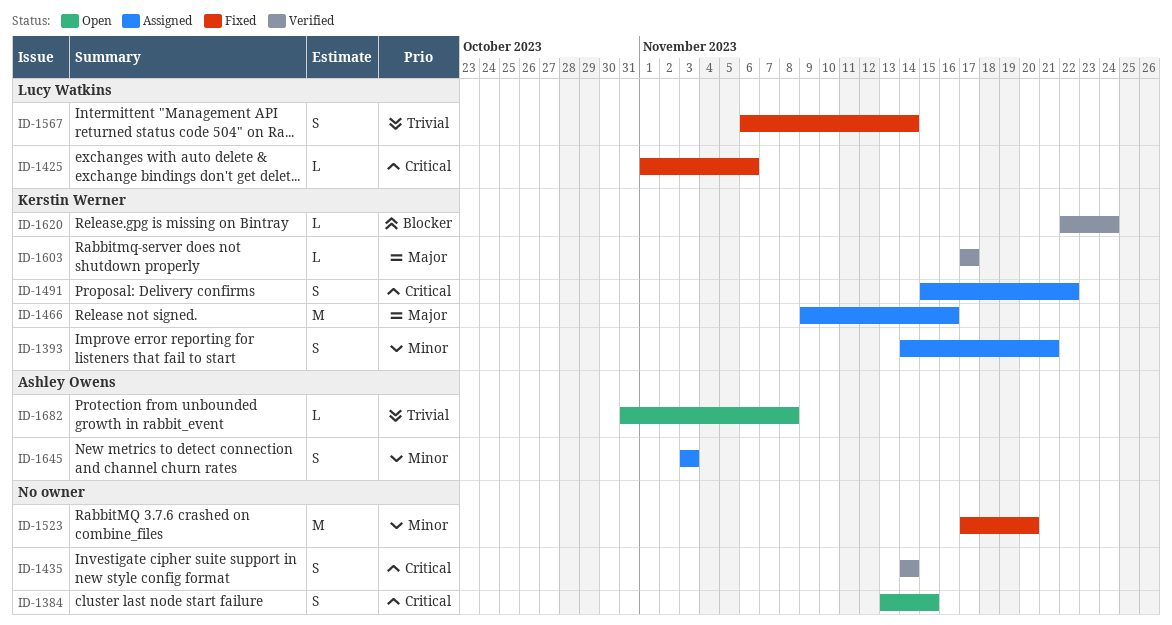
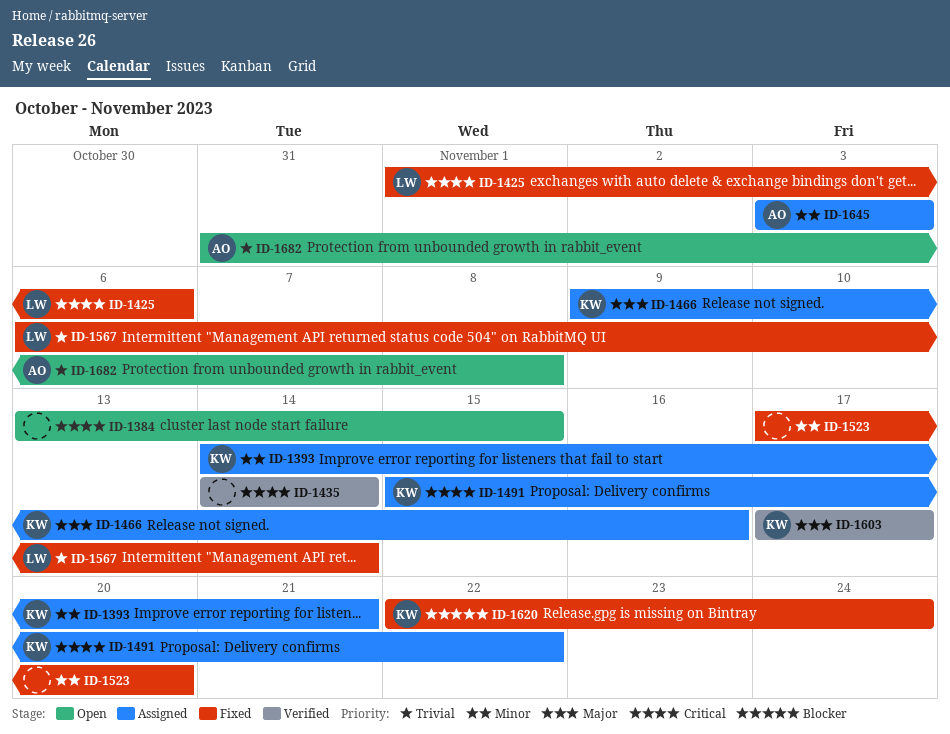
ID-1620, status: Verified -> Fixed

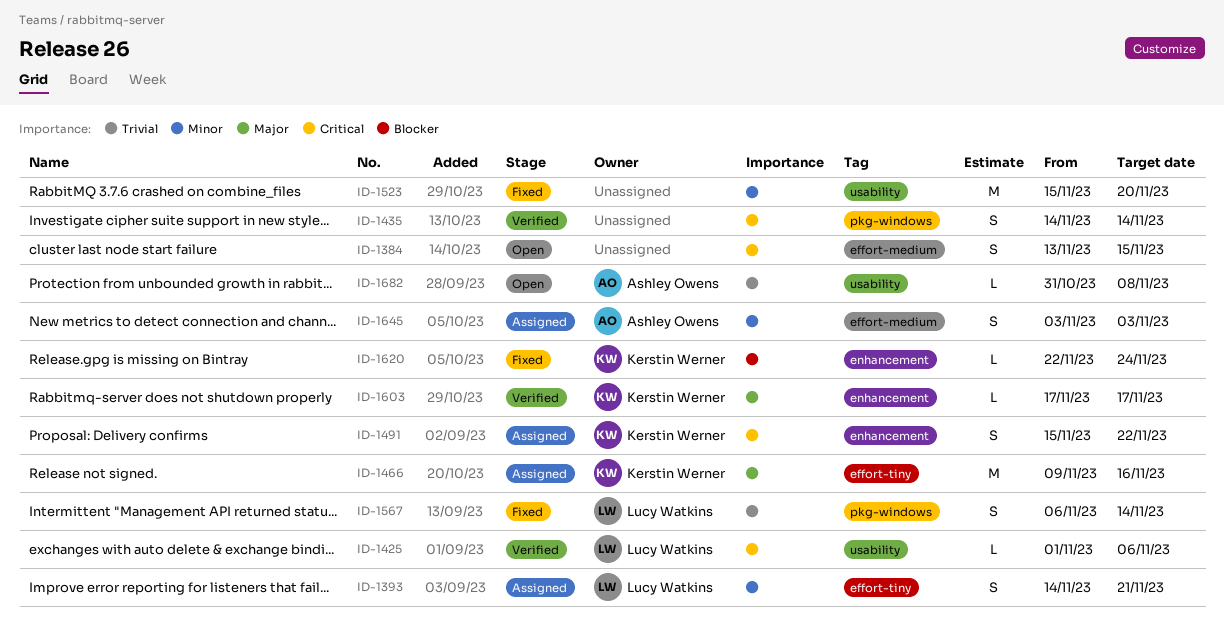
ID-1393, owner: Kerstin Werner -> Lucy Watkins
ID-1425, status: Fixed -> Verified
ID-1523, start: Nov 17 -> Nov 15

